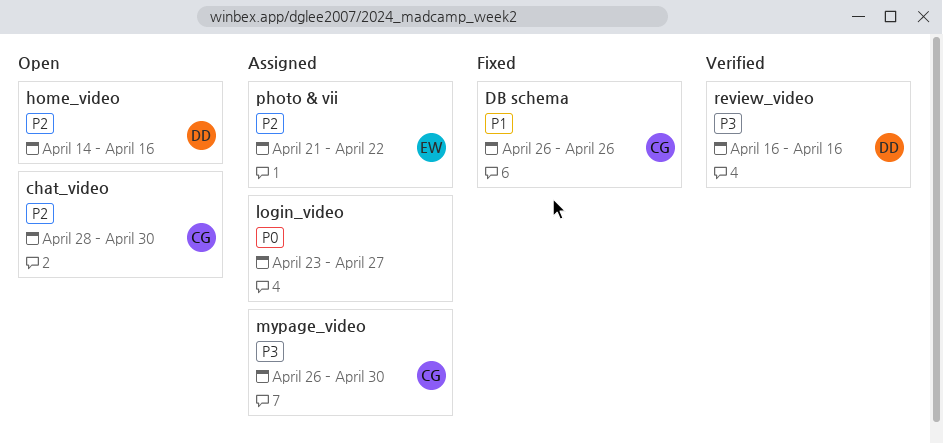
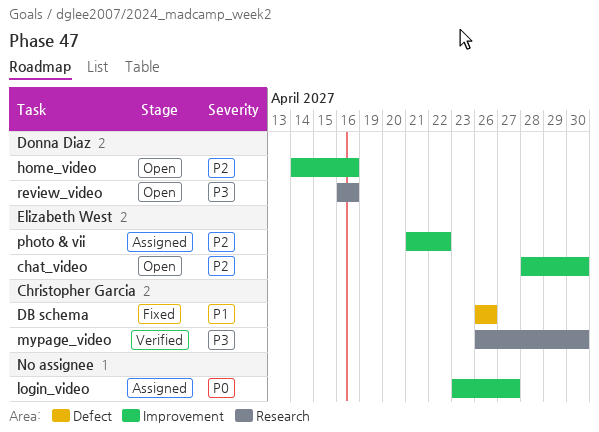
chat_video, owner: Christopher Garcia -> Elizabeth West
mypage_video, status: Assigned -> Verified
review_video, status: Verified -> Open

